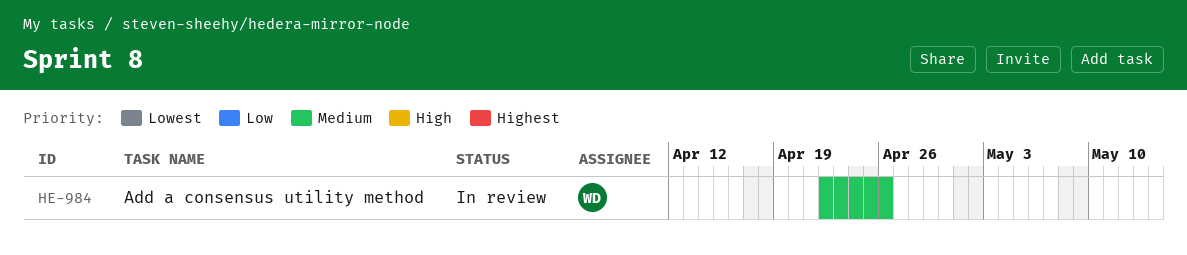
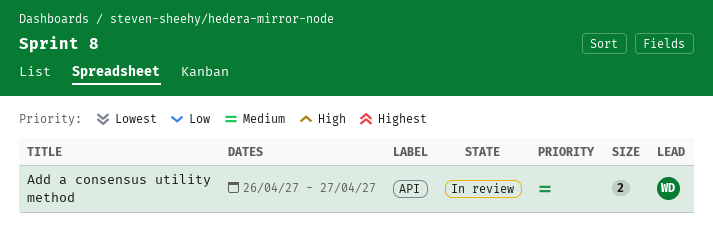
Add a consensus utility method, start: Apr 22 -> Apr 26
Add a consensus utility method, due: Apr 26 -> Apr 27

